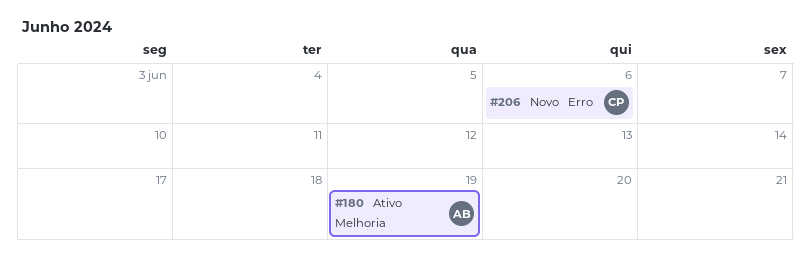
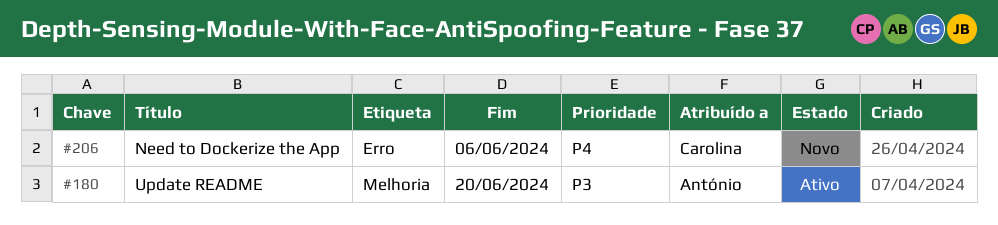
#180, due: Jun 19 -> Jun 20

